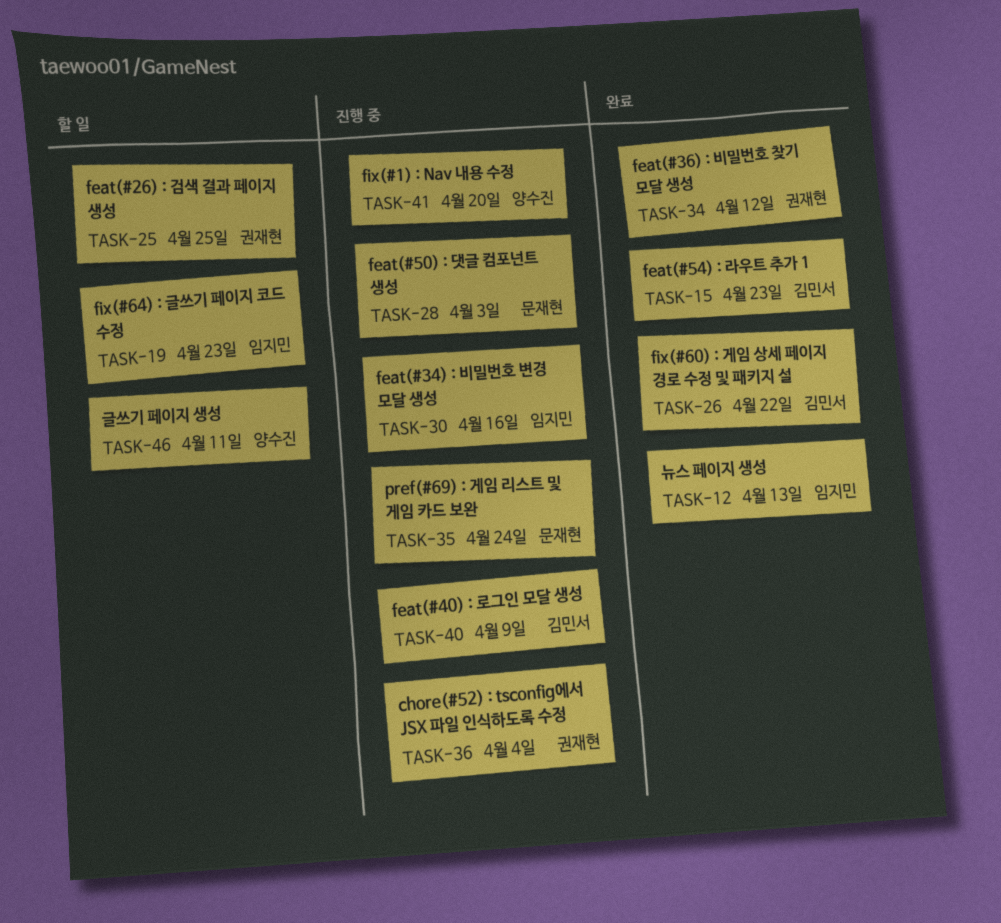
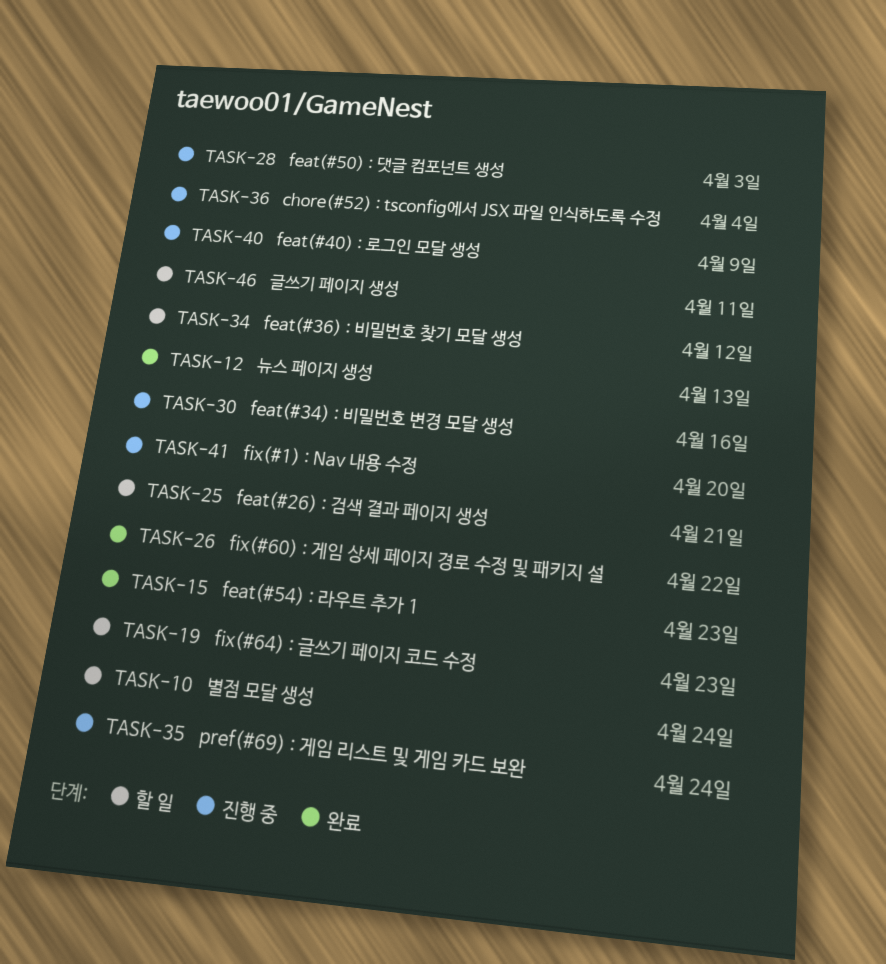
TASK-10: none -> present
TASK-25, due: Apr 25 -> Apr 21
TASK-34, status: 완료 -> 할 일

